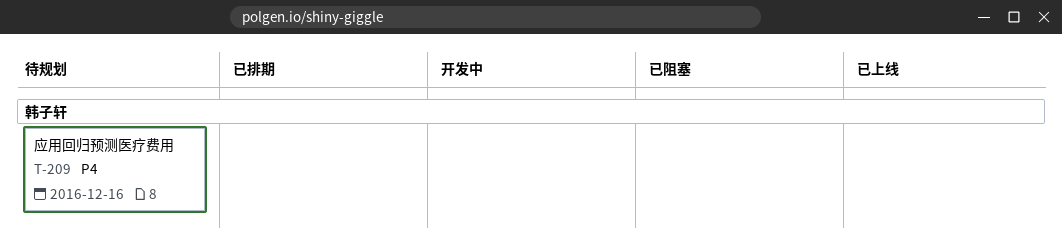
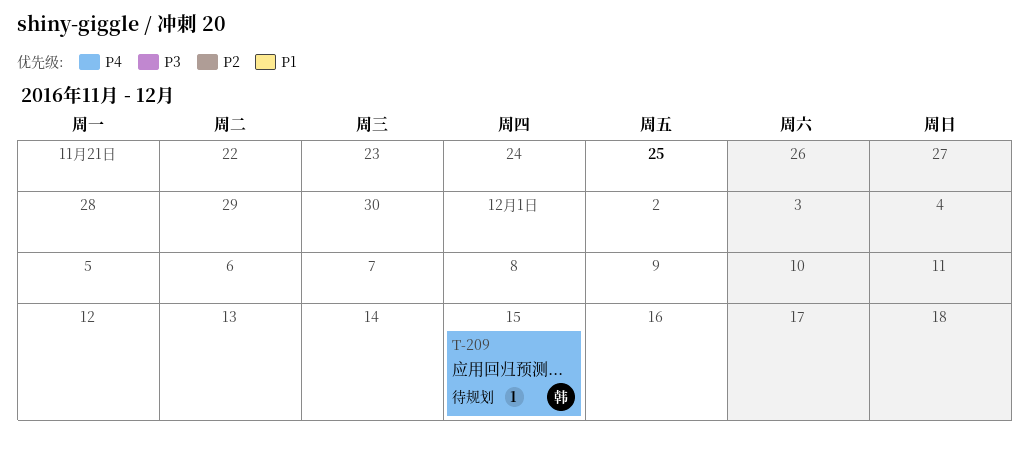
T-209, due: Dec 16 -> Dec 15

